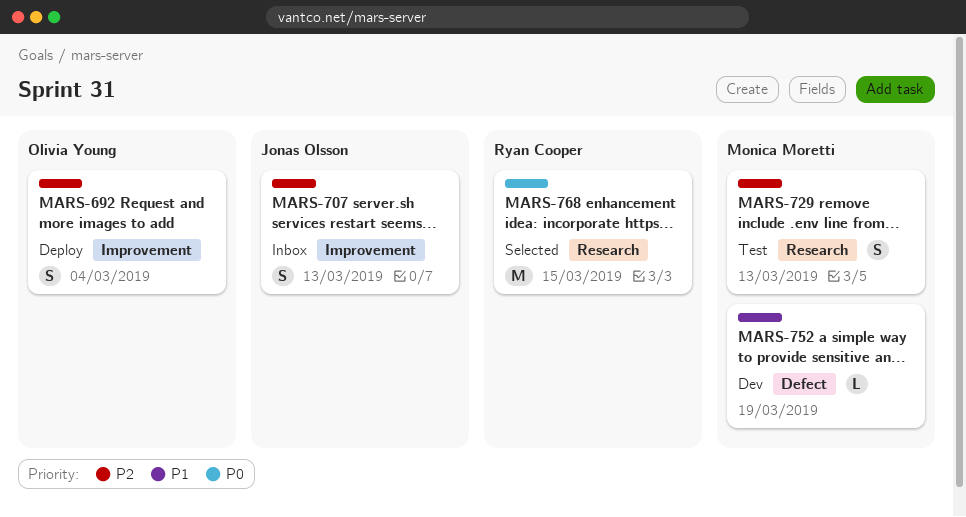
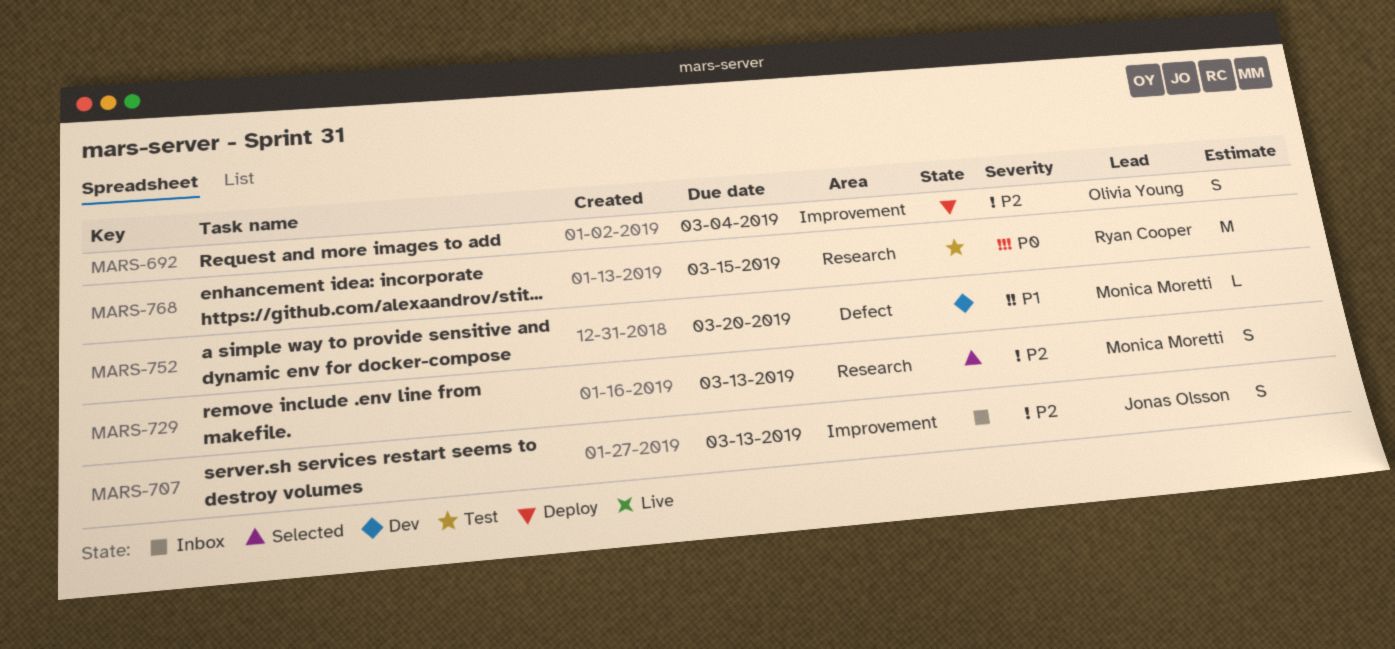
MARS-729, status: Test -> Selected
MARS-752, due: Mar 19 -> Mar 20
MARS-768, status: Selected -> Test

